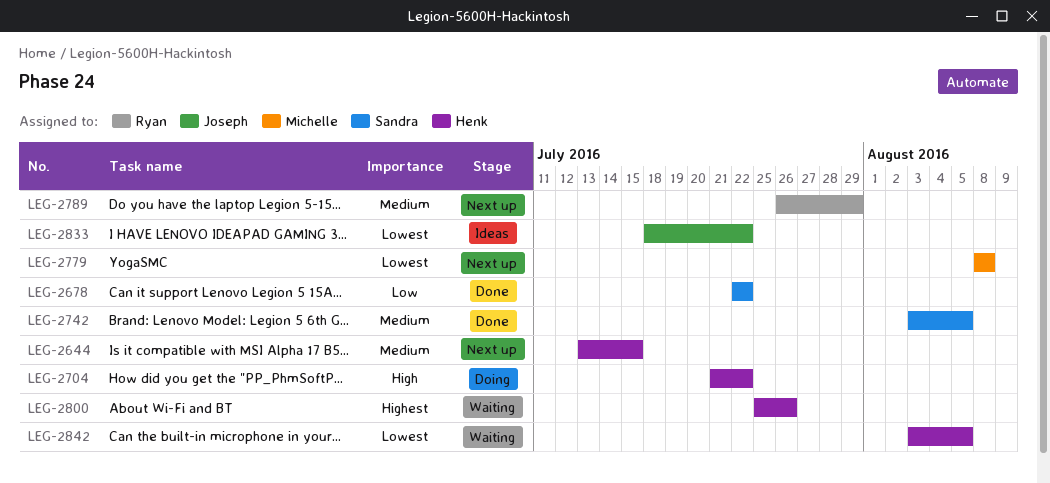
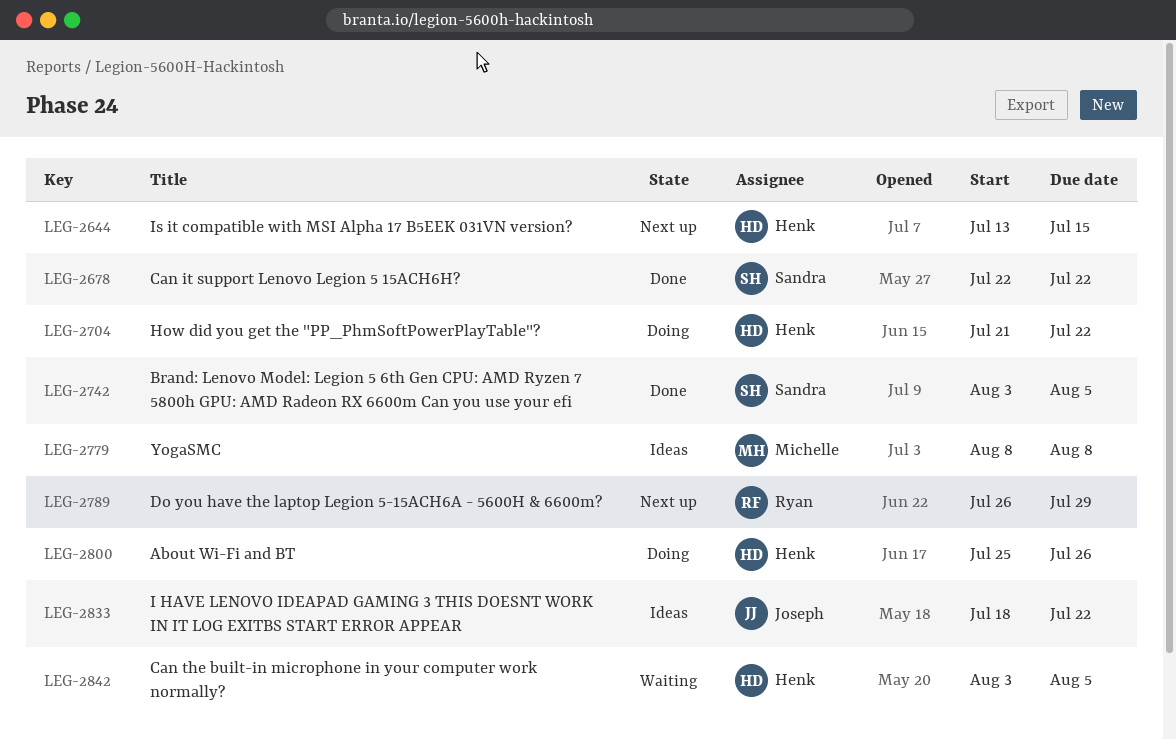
LEG-2779, status: Next up -> Ideas
LEG-2800, status: Waiting -> Doing

